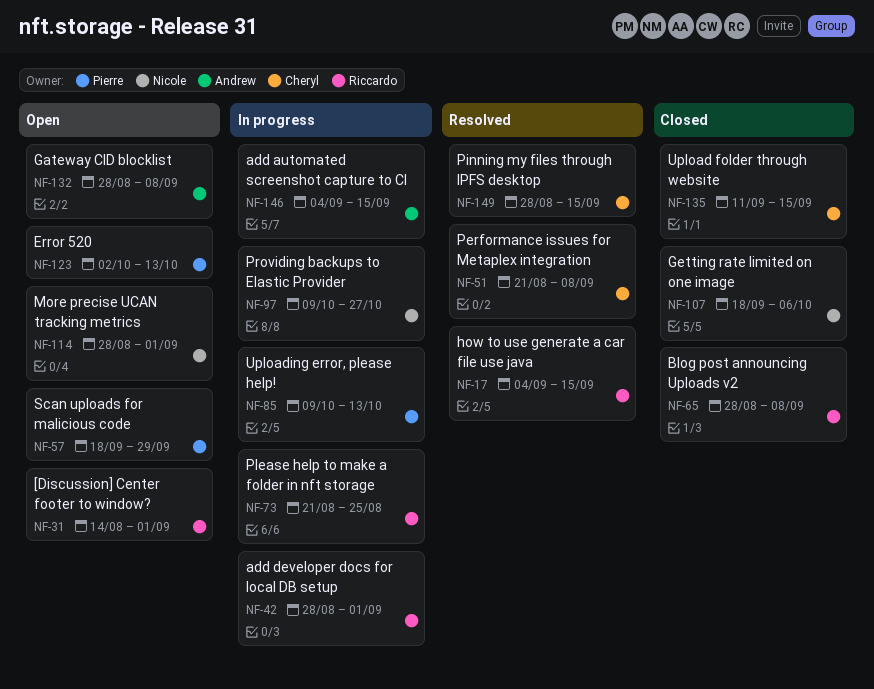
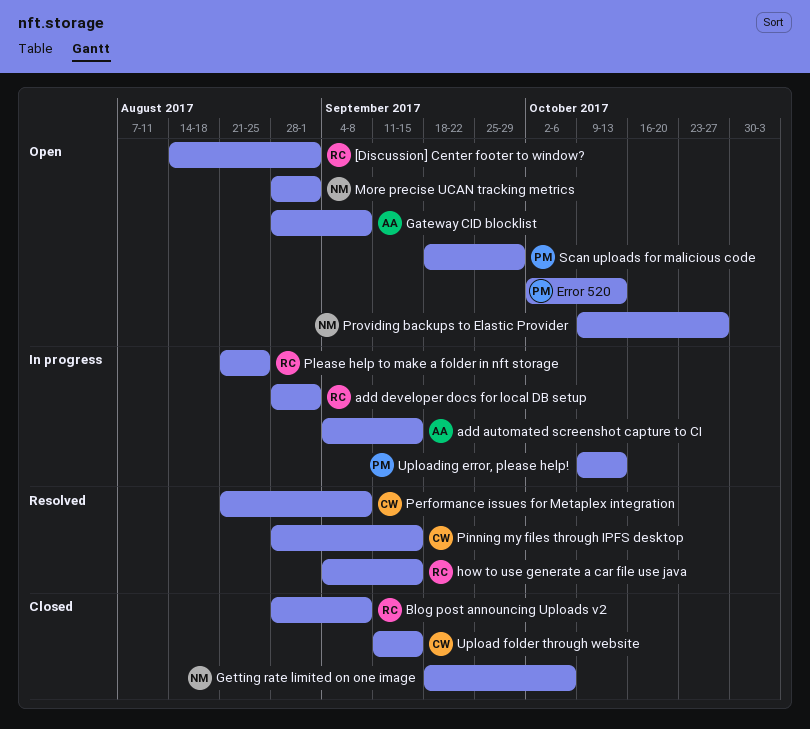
Providing backups to Elastic Provider, status: In progress -> Open

